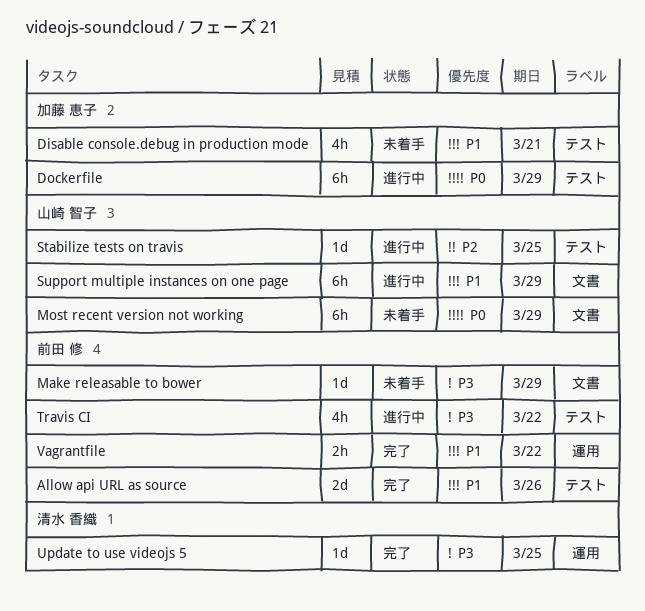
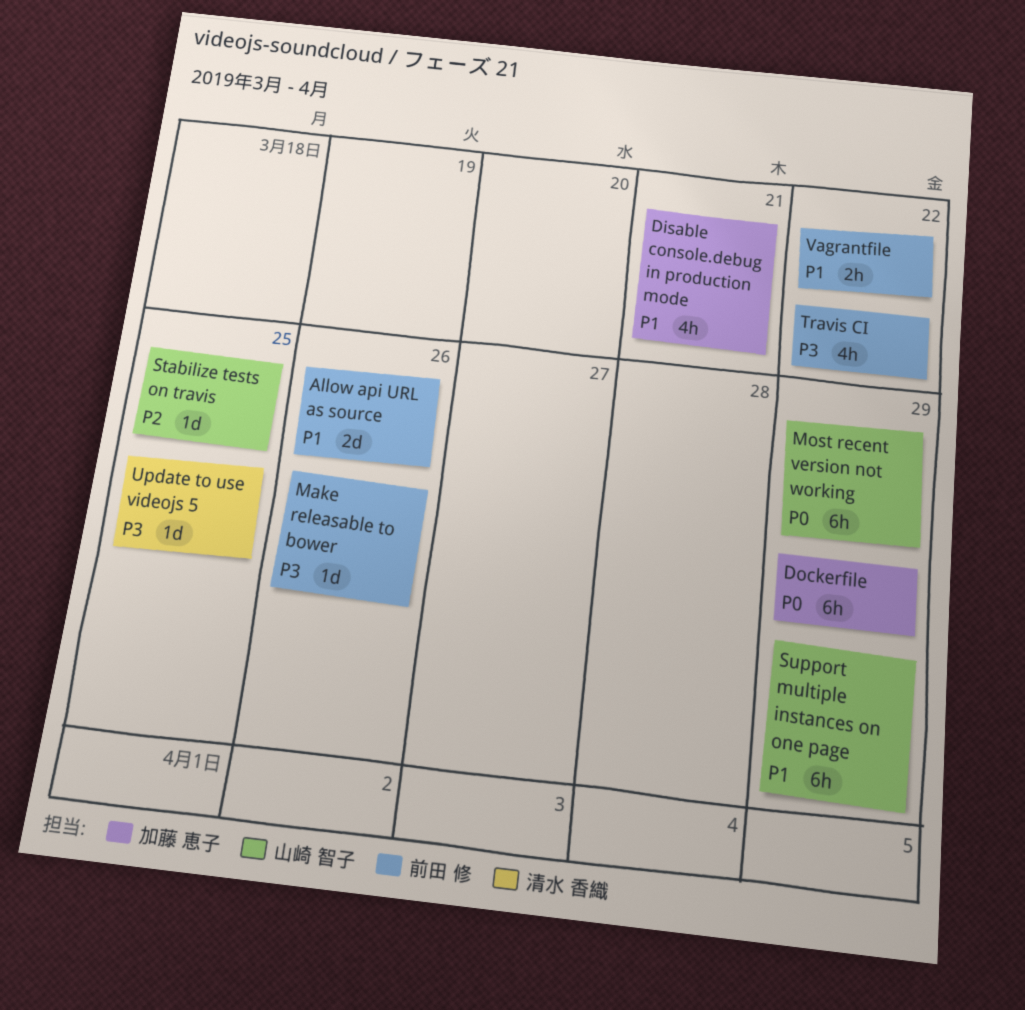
Make releasable to bower, due: Mar 29 -> Mar 26

